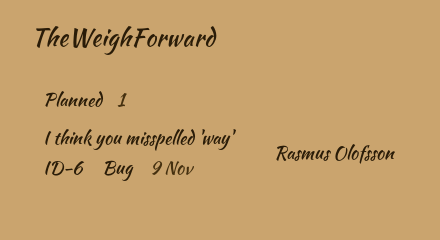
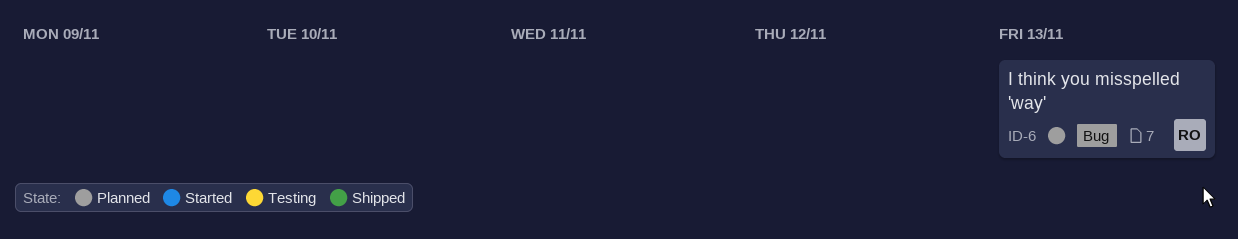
ID-6, due: Nov 9 -> Nov 13

